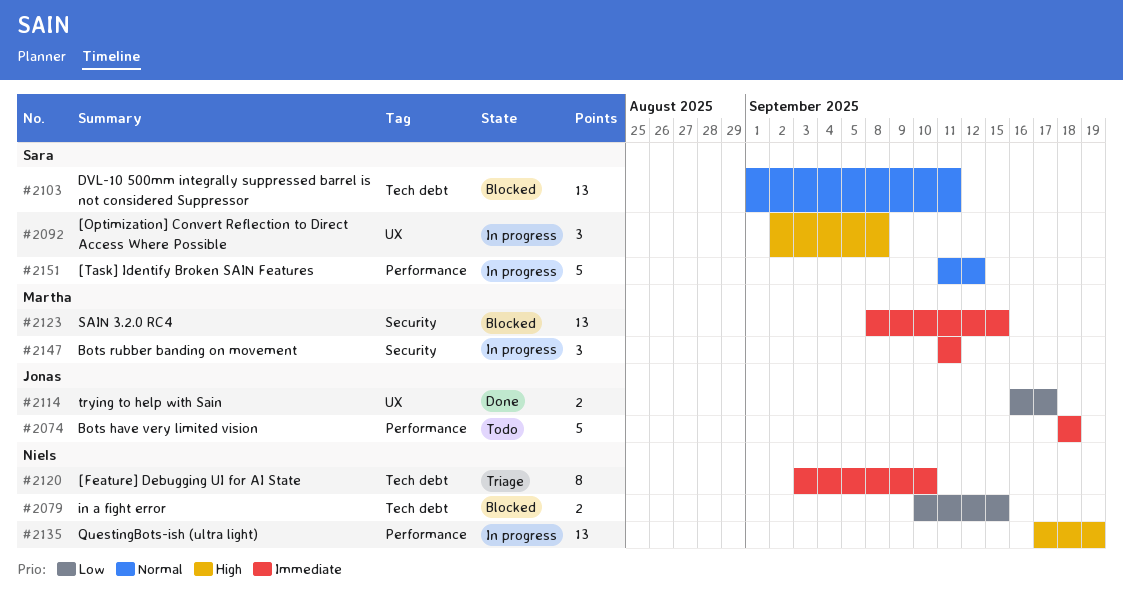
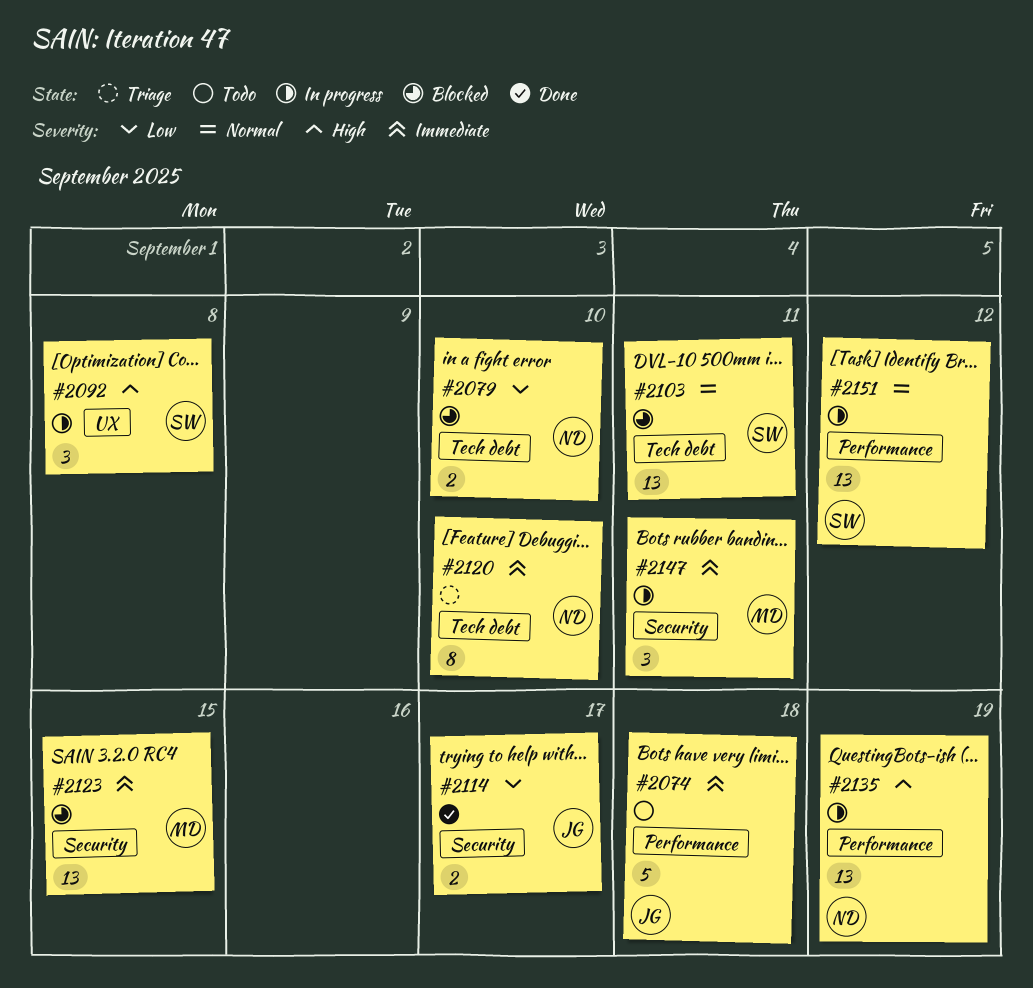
#2079, due: Sep 15 -> Sep 10
#2114, label: UX -> Security
#2151, estimate: 5 -> 13

